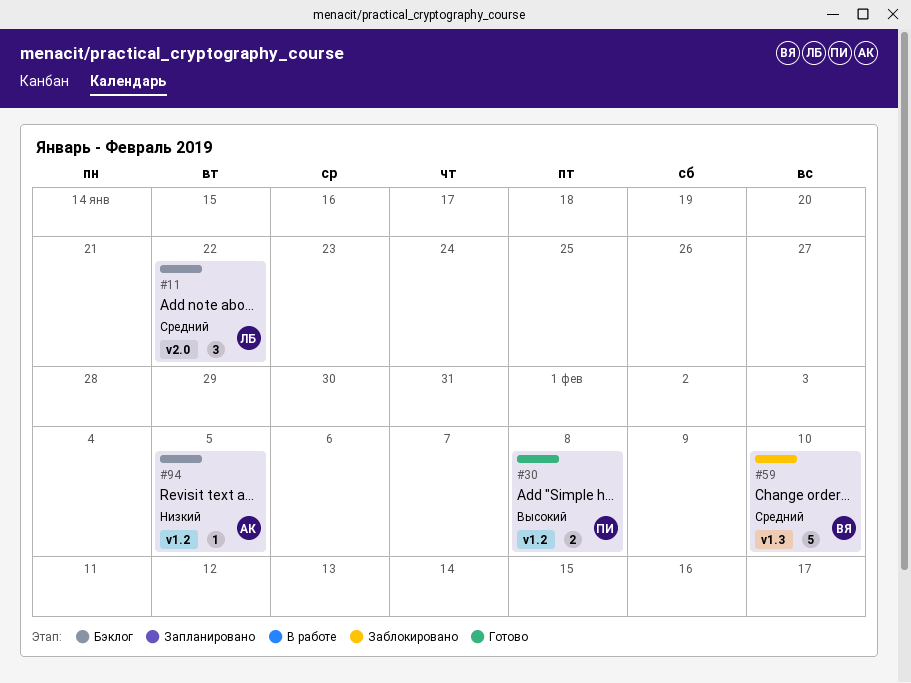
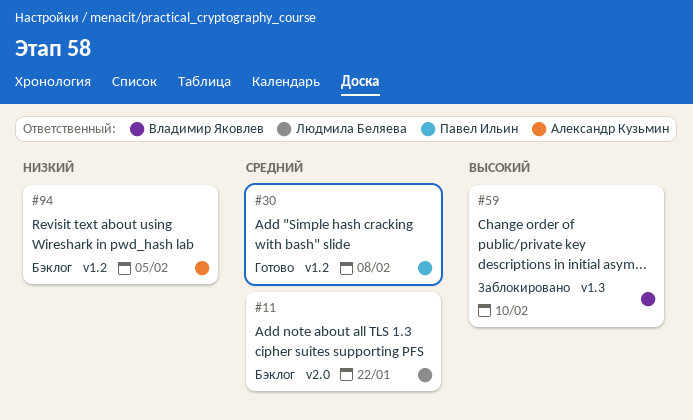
#30, priority: Высокий -> Средний
#59, priority: Средний -> Высокий

